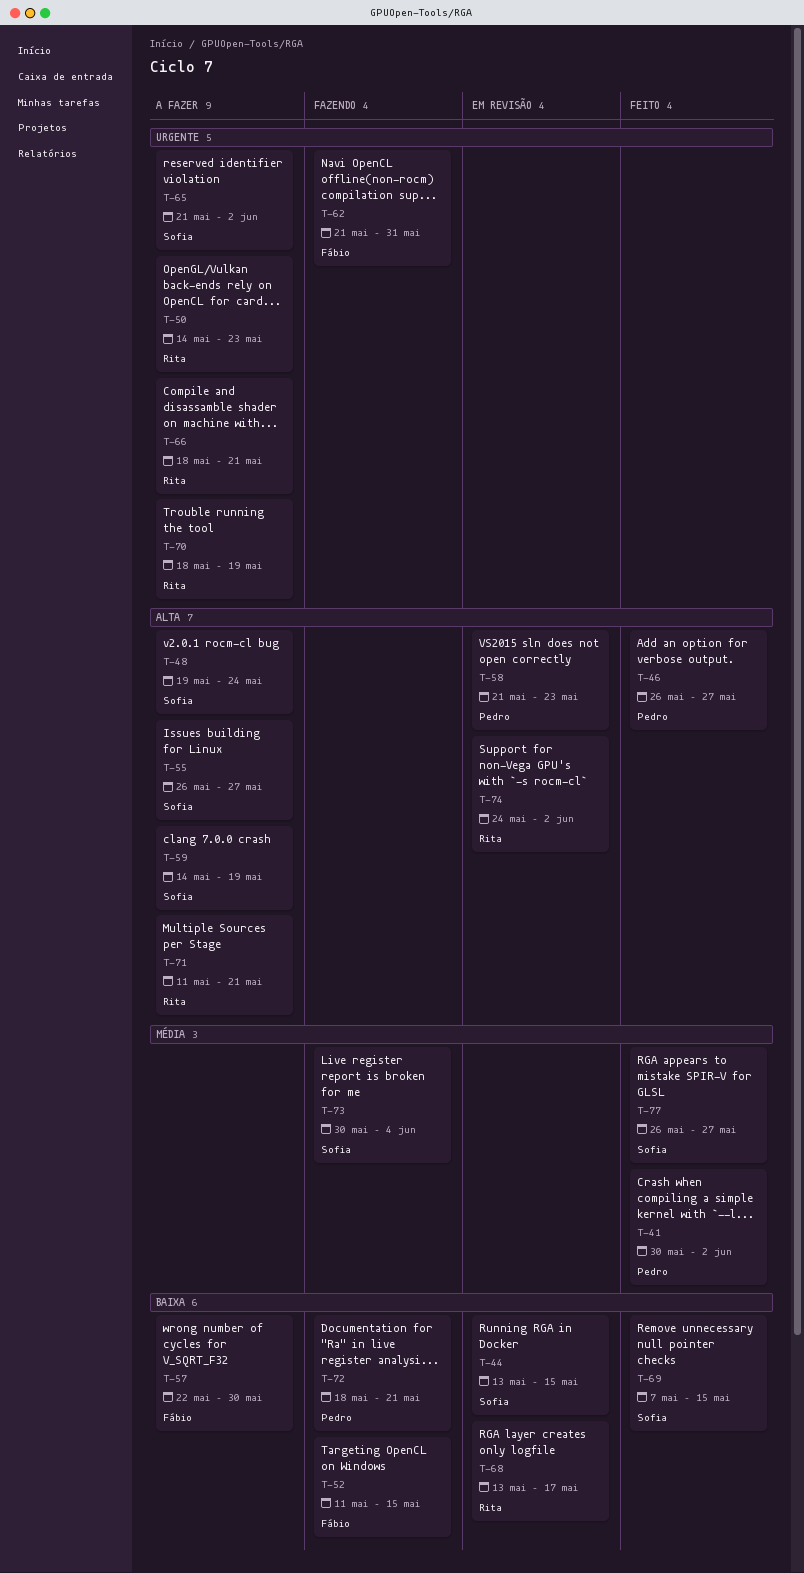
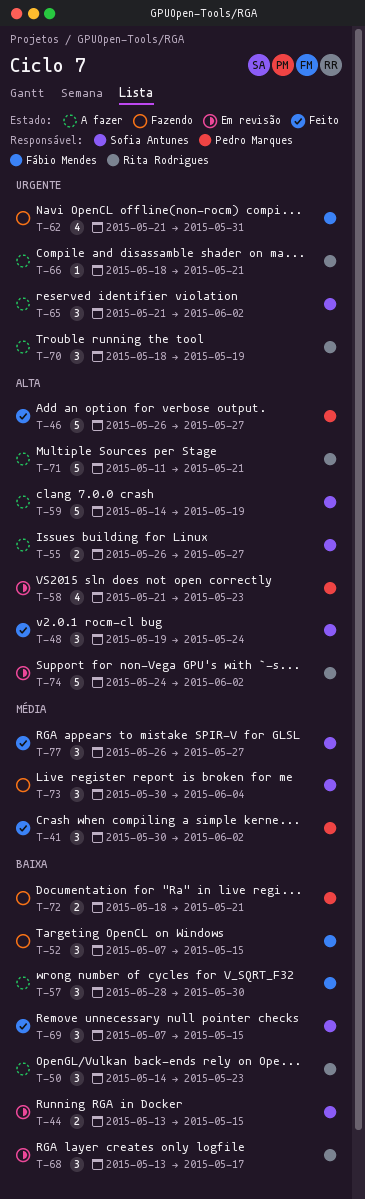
T-48, status: A fazer -> Feito
T-50, priority: Urgente -> Baixa
T-52, start: May 11 -> May 7
T-57, start: May 22 -> May 28

